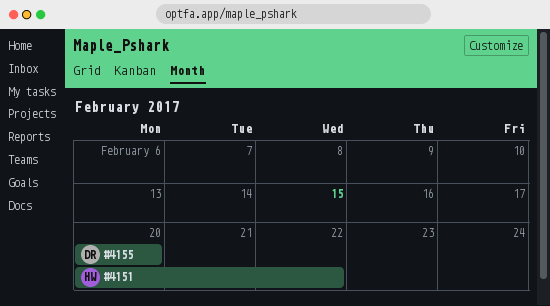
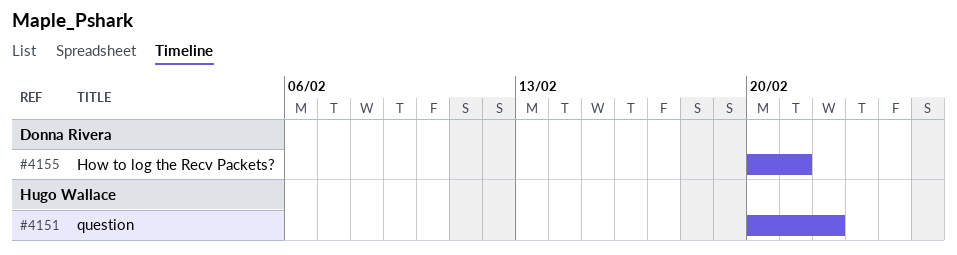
#4155, due: Feb 20 -> Feb 21

